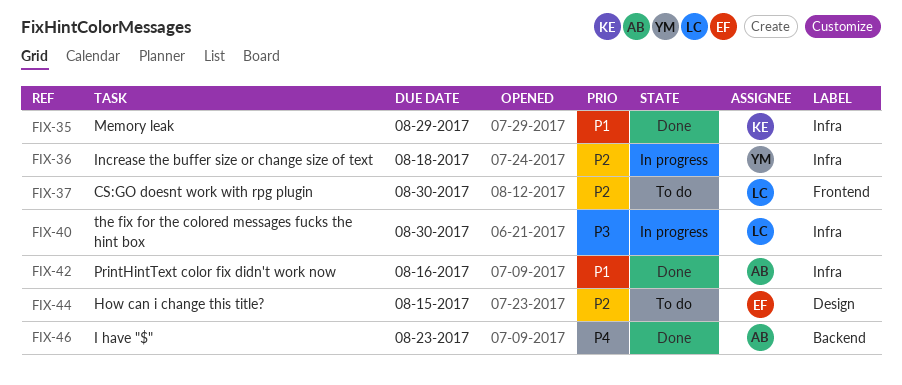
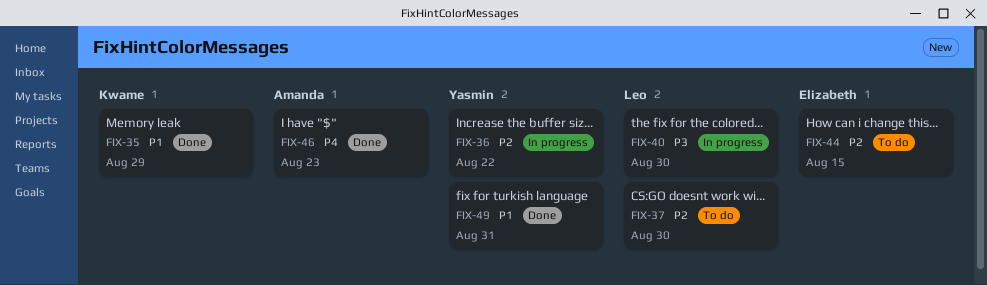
FIX-36, due: Aug 18 -> Aug 22
FIX-42: present -> none
FIX-49: none -> present

